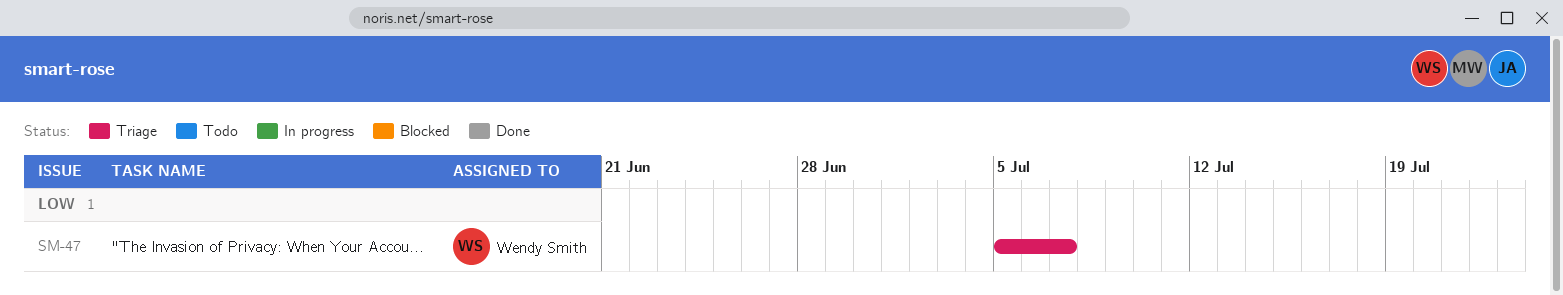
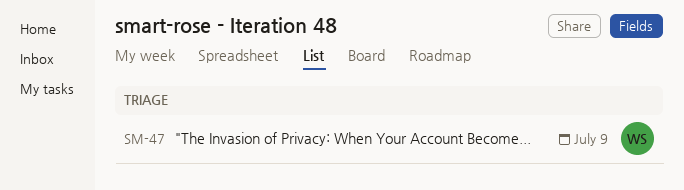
SM-47, due: Jul 7 -> Jul 9

